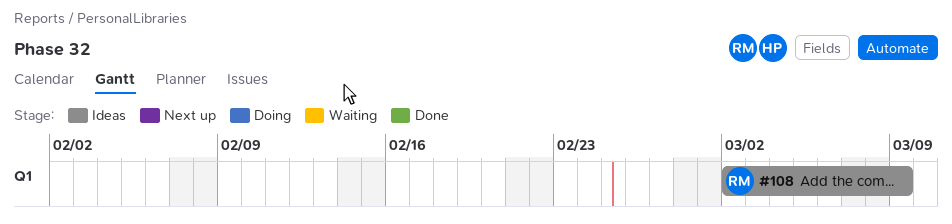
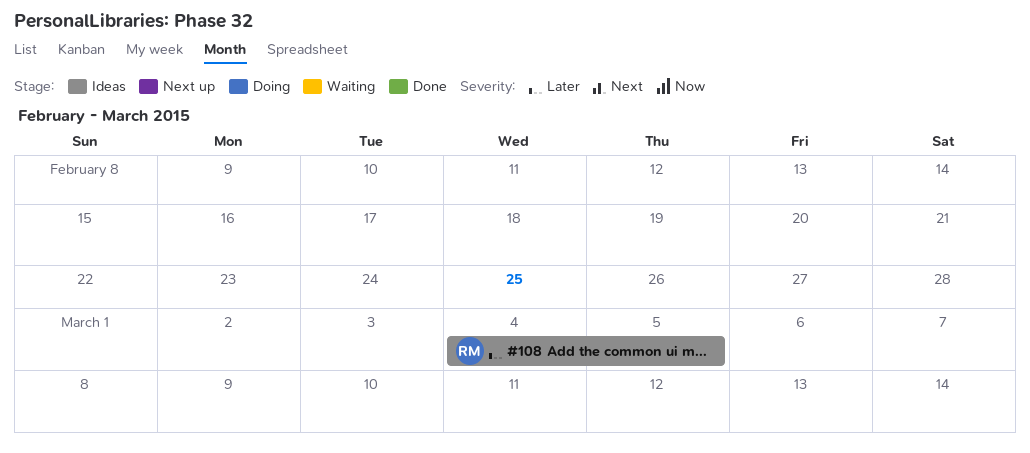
#108, start: Mar 2 -> Mar 4
#108, due: Mar 9 -> Mar 5

